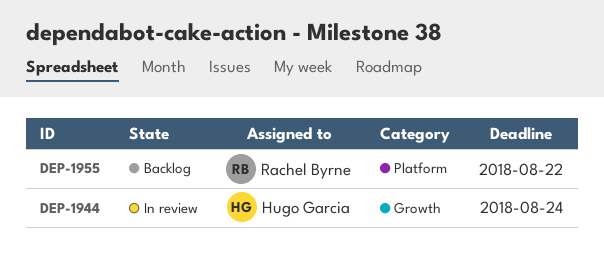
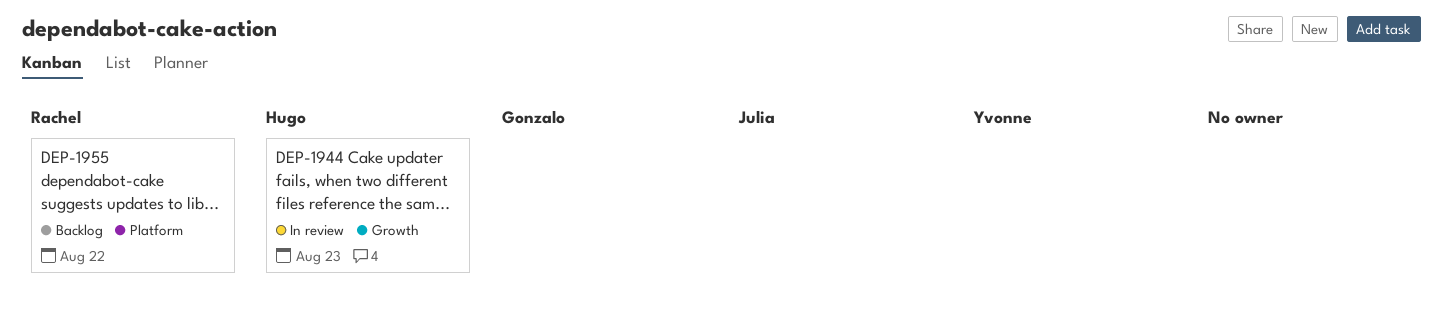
DEP-1944, due: Aug 24 -> Aug 23

